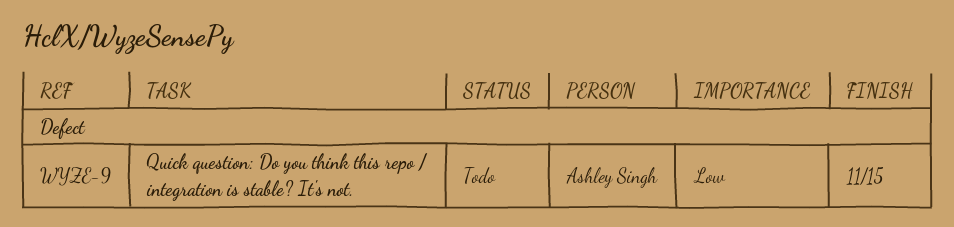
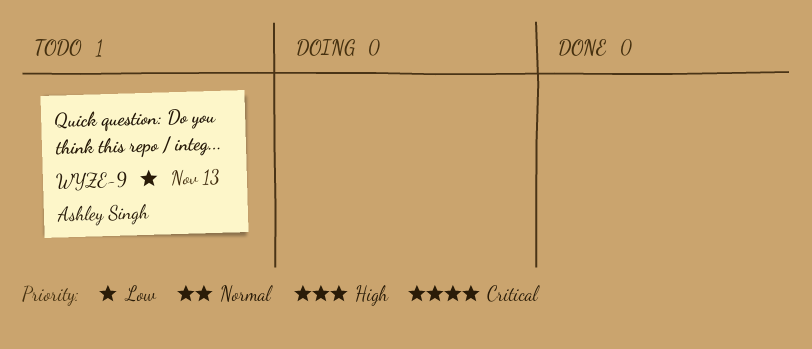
WYZE-9, due: Nov 15 -> Nov 13

